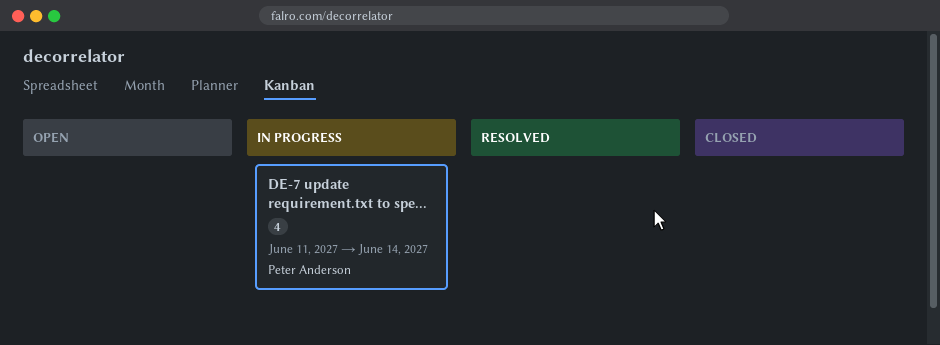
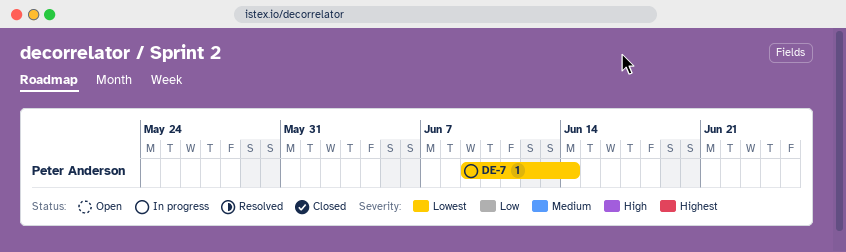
DE-7, estimate: 4 -> 1
DE-7, start: Jun 11 -> Jun 9

